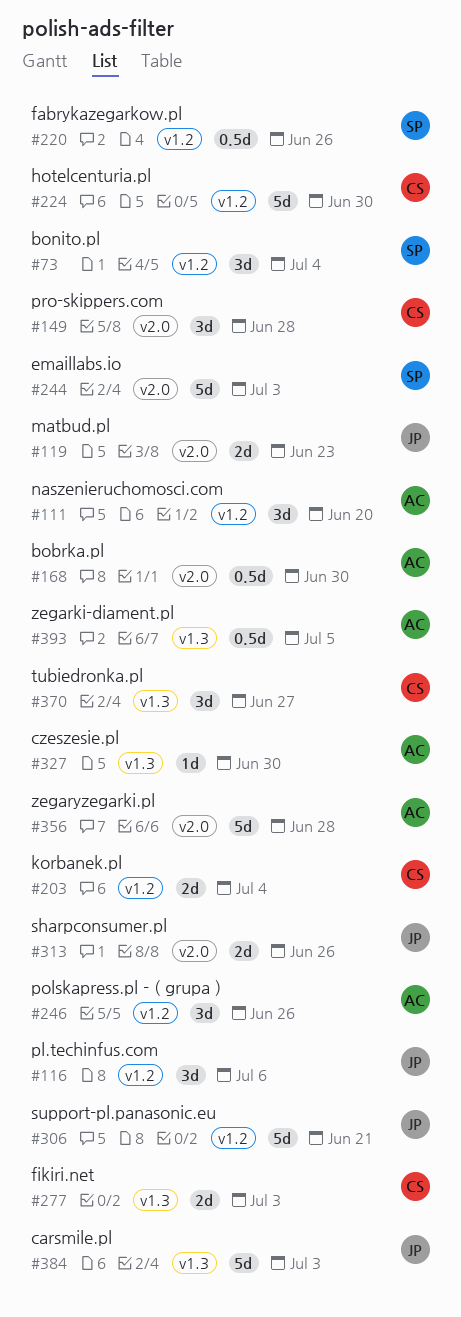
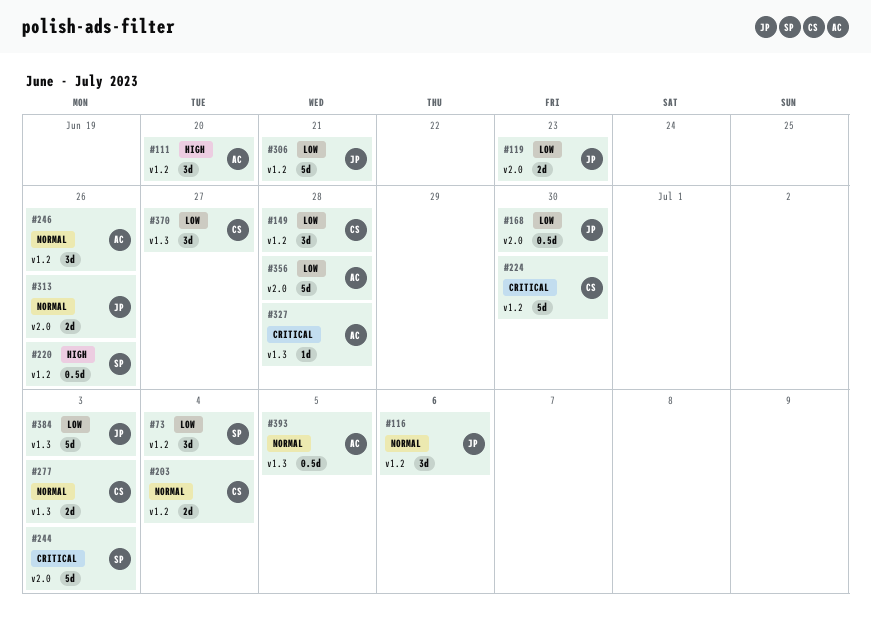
#149, label: v2.0 -> v1.2
#168, owner: AC -> JP
#327, due: Jun 30 -> Jun 28

